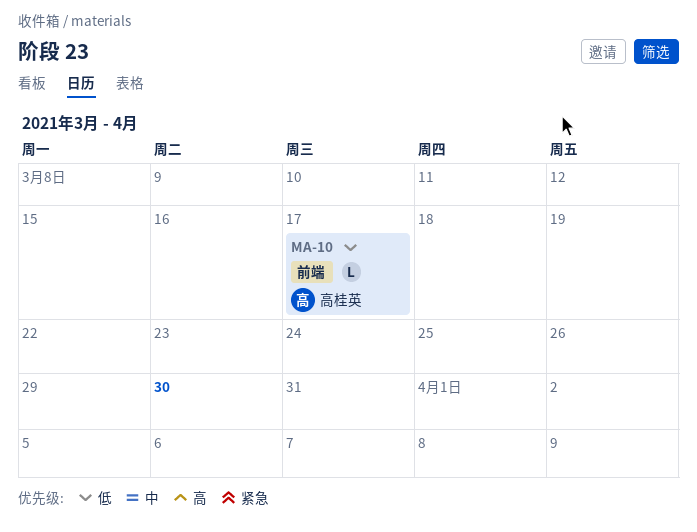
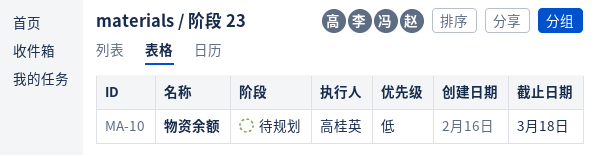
MA-10, due: Mar 17 -> Mar 18

